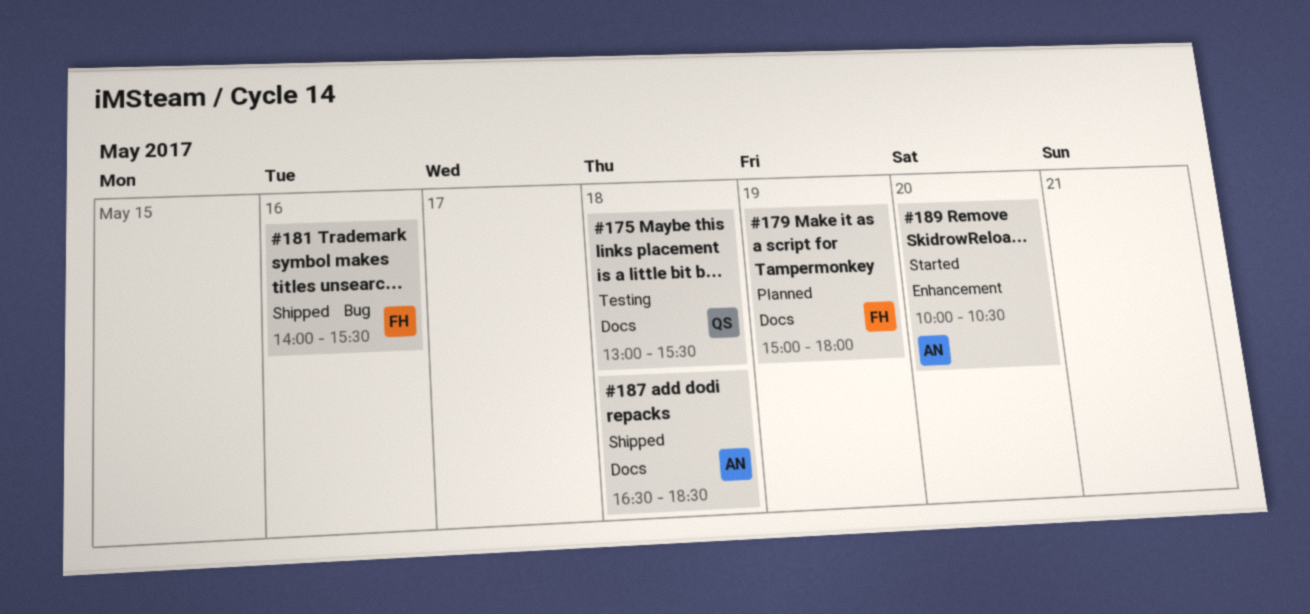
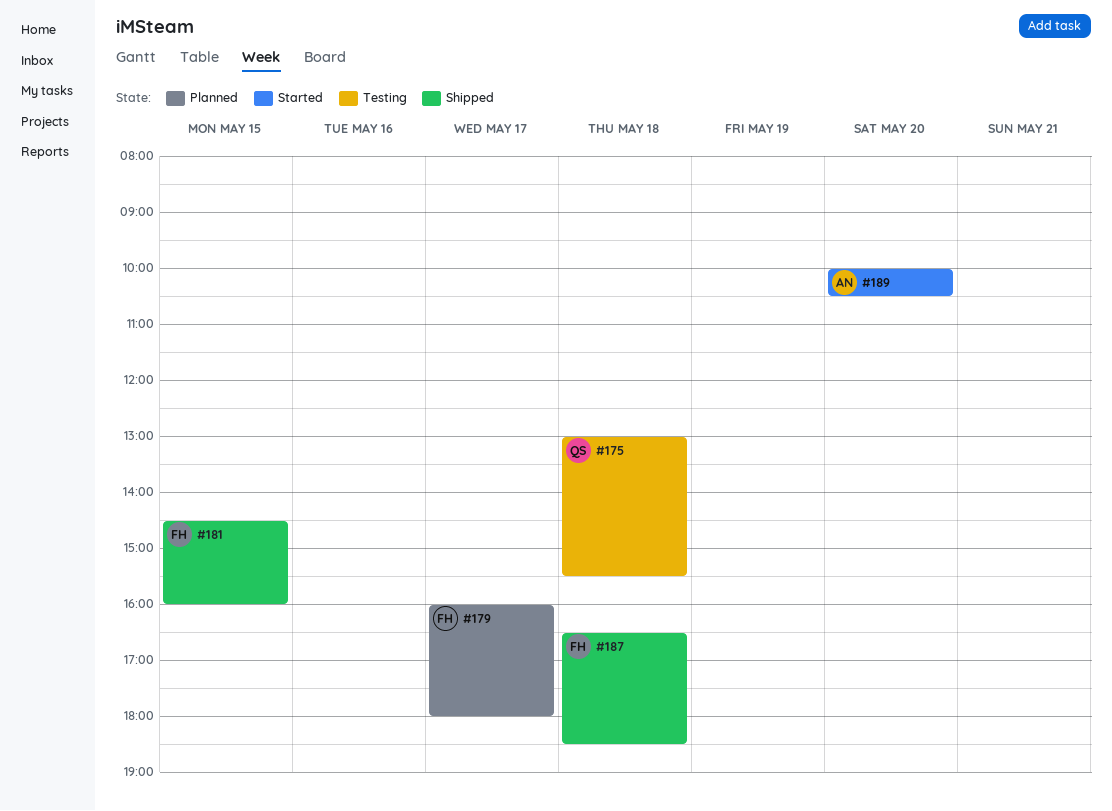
#179, day: May 19 -> May 17
#179, begins: 15:00 -> 16:00
#181, day: May 16 -> May 15
#181, begins: 14:00 -> 14:30
#181, ends: 15:30 -> 16:00
#187, owner: AN -> FH

